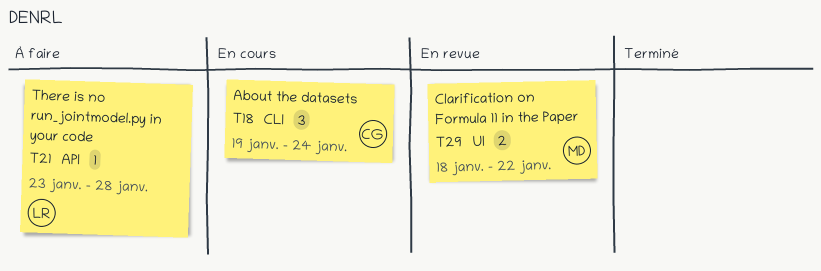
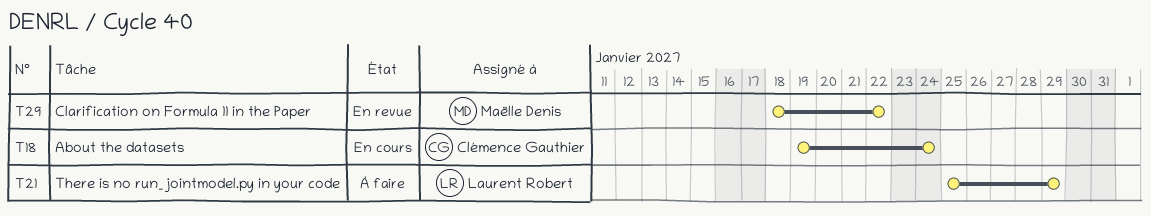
T21, start: Jan 23 -> Jan 25
T21, due: Jan 28 -> Jan 29

